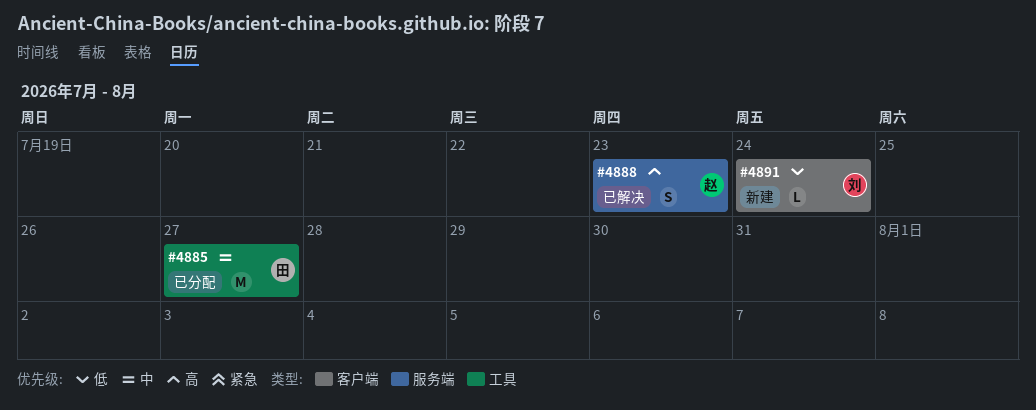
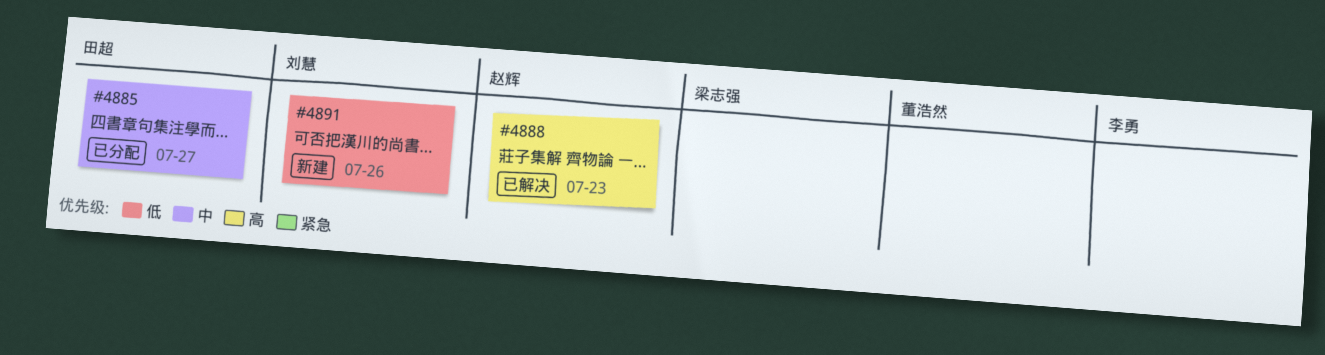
#4891, due: Jul 24 -> Jul 26

